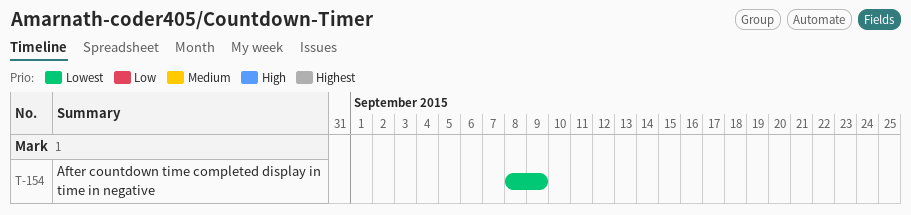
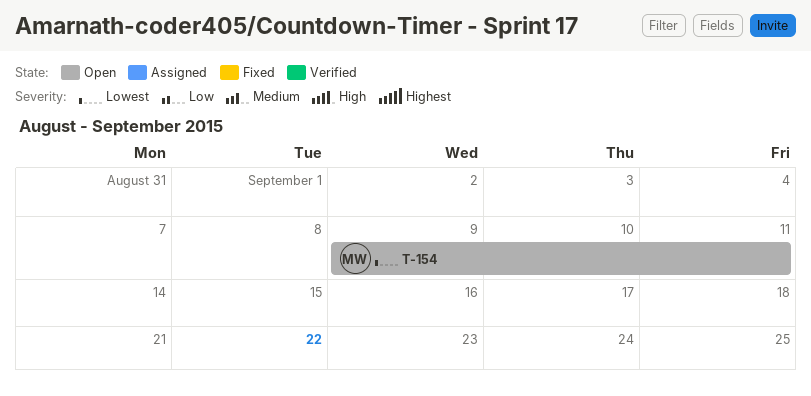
T-154, start: Sep 8 -> Sep 9
T-154, due: Sep 9 -> Sep 11

